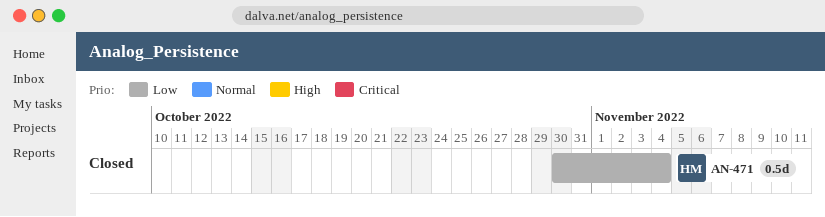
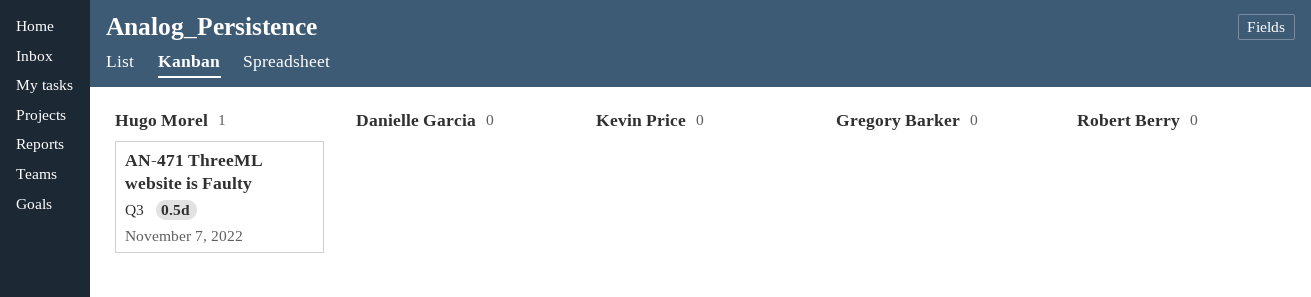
AN-471, due: Nov 4 -> Nov 7

